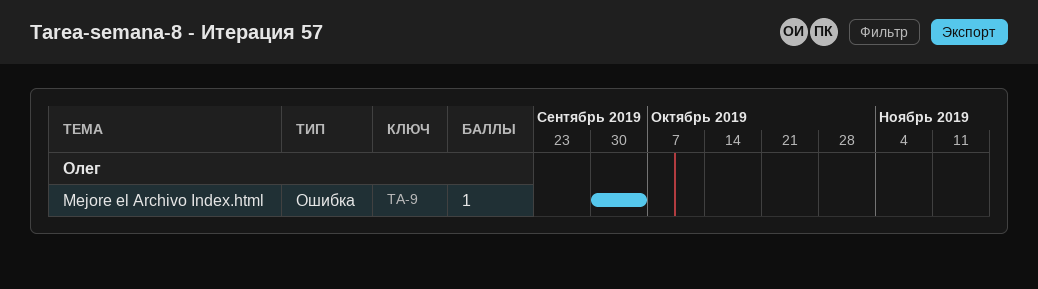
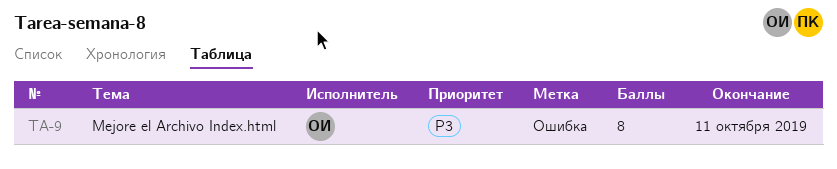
TA-9, estimate: 1 -> 8
TA-9, due: Oct 4 -> Oct 11

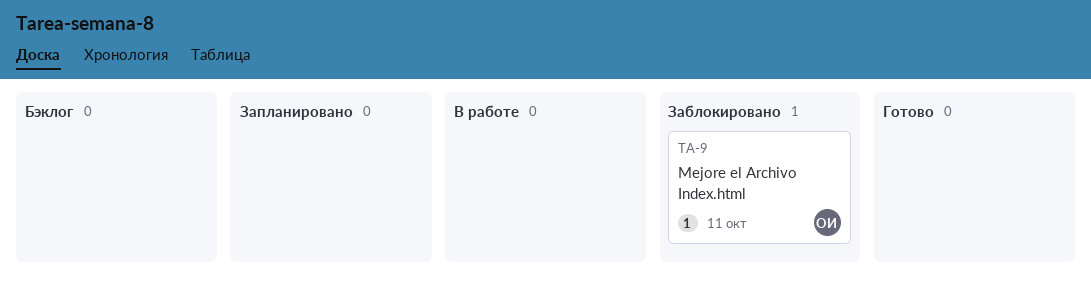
TA-9, estimate: 8 -> 1

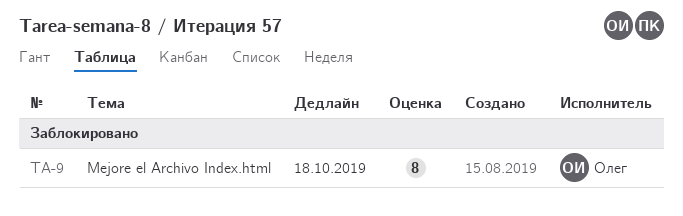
TA-9, estimate: 1 -> 8
TA-9, due: Oct 11 -> Oct 18

